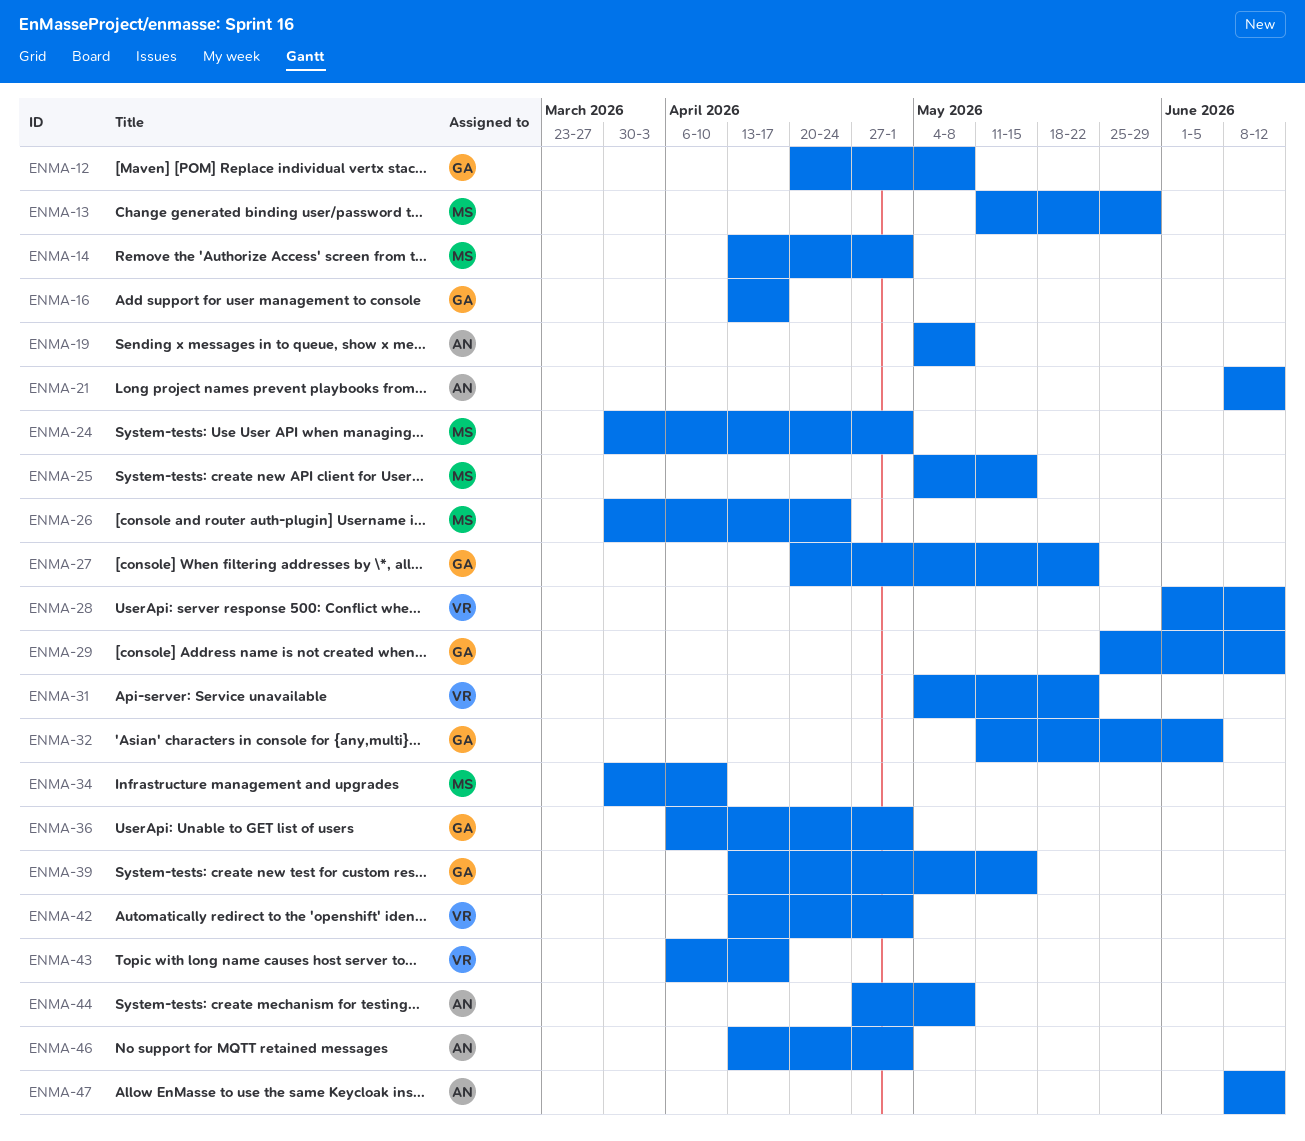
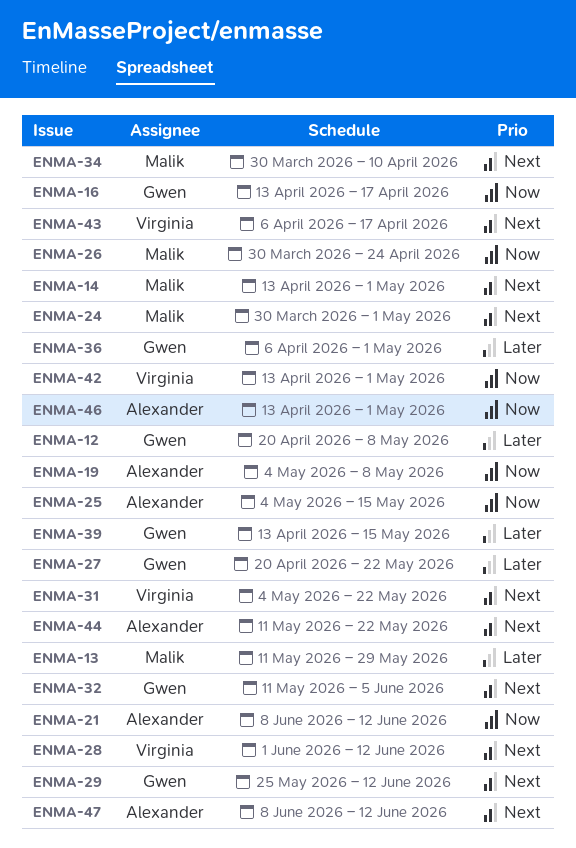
ENMA-25, owner: Malik -> Alexander
ENMA-44, start: Apr 27 -> May 11
ENMA-44, due: May 8 -> May 22

